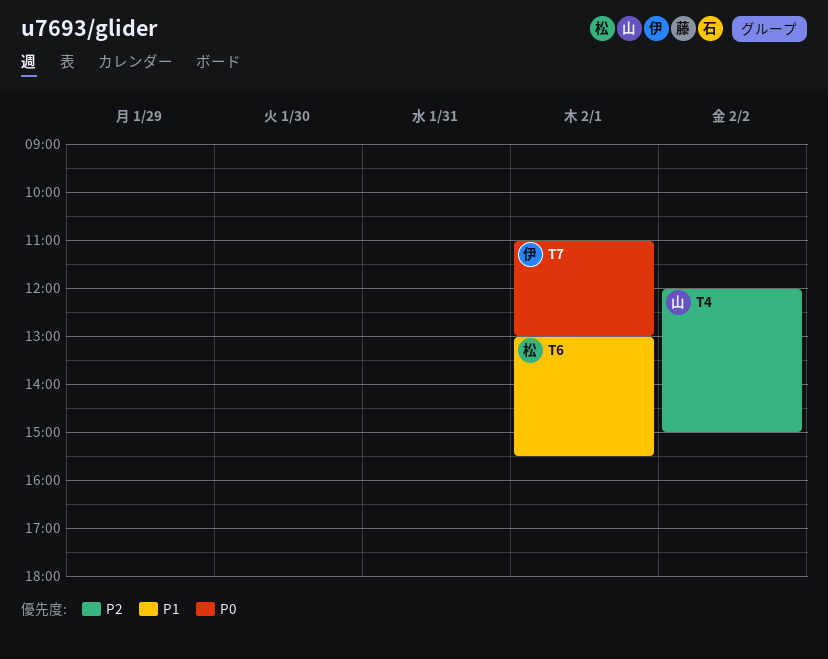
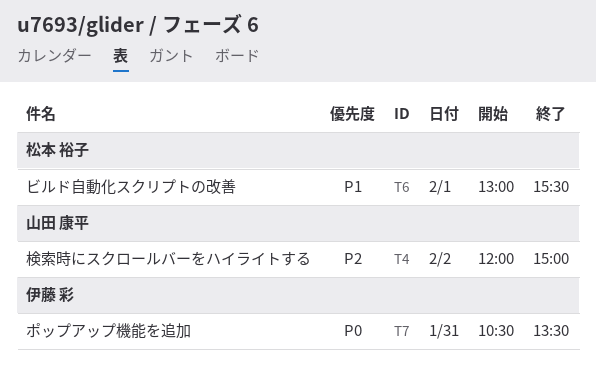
T7, day: Feb 1 -> Jan 31
T7, begins: 11:00 -> 10:30
T7, ends: 13:00 -> 13:30

